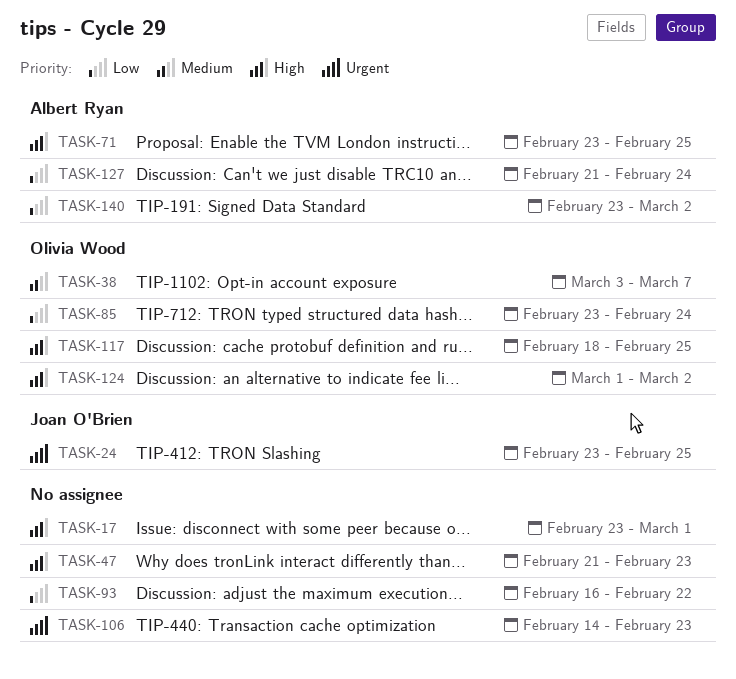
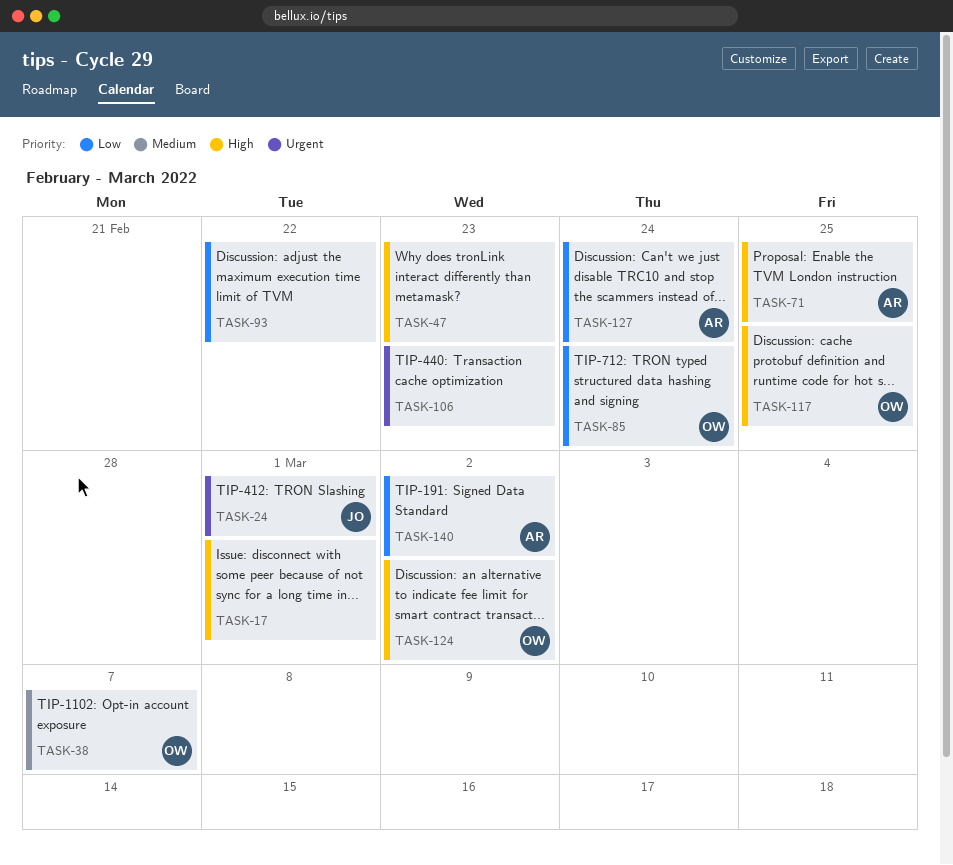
TASK-24, due: Feb 25 -> Mar 1

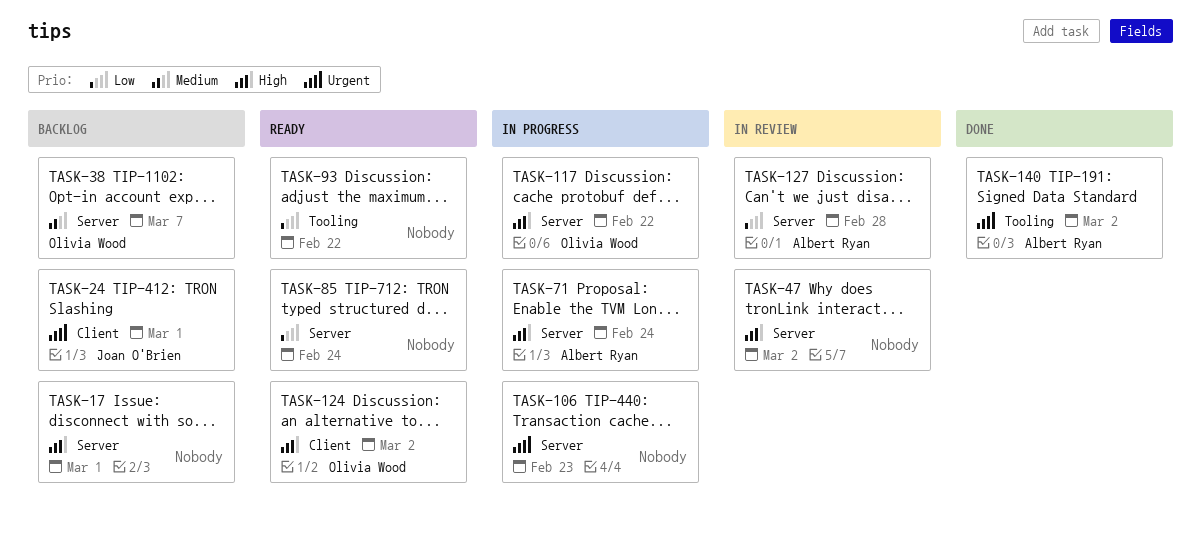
TASK-47, due: Feb 23 -> Mar 2
TASK-71, due: Feb 25 -> Feb 24
TASK-85, owner: Olivia Wood -> none
TASK-117, due: Feb 25 -> Feb 22
TASK-127, due: Feb 24 -> Feb 28
TASK-140, priority: Low -> Urgent

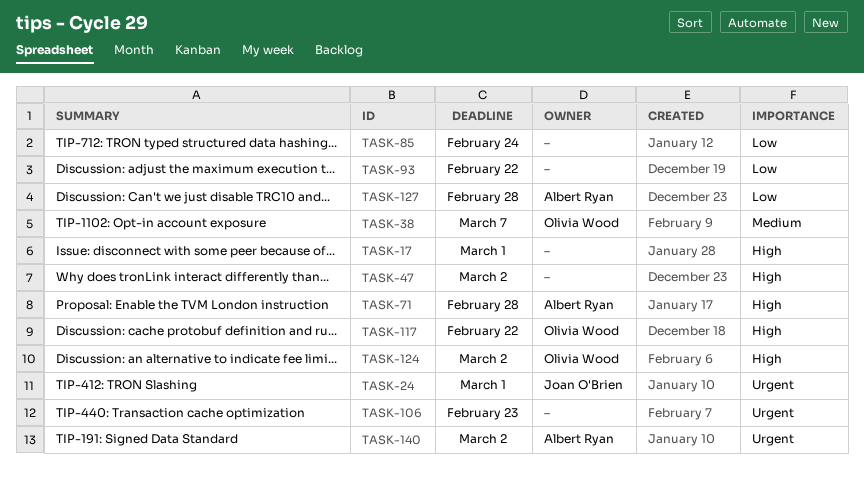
TASK-71, due: Feb 24 -> Feb 28

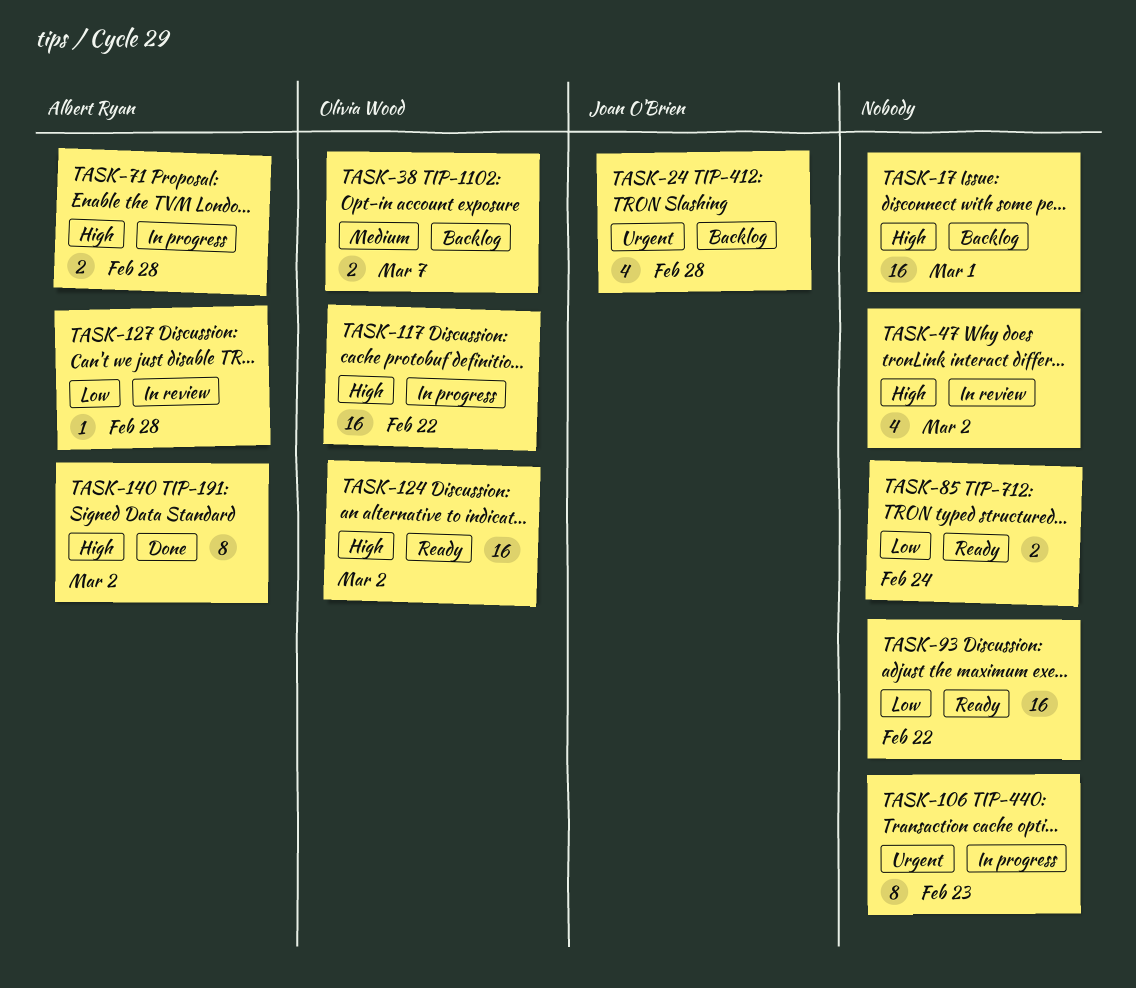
TASK-24, due: Mar 1 -> Feb 28
TASK-140, priority: Urgent -> High

